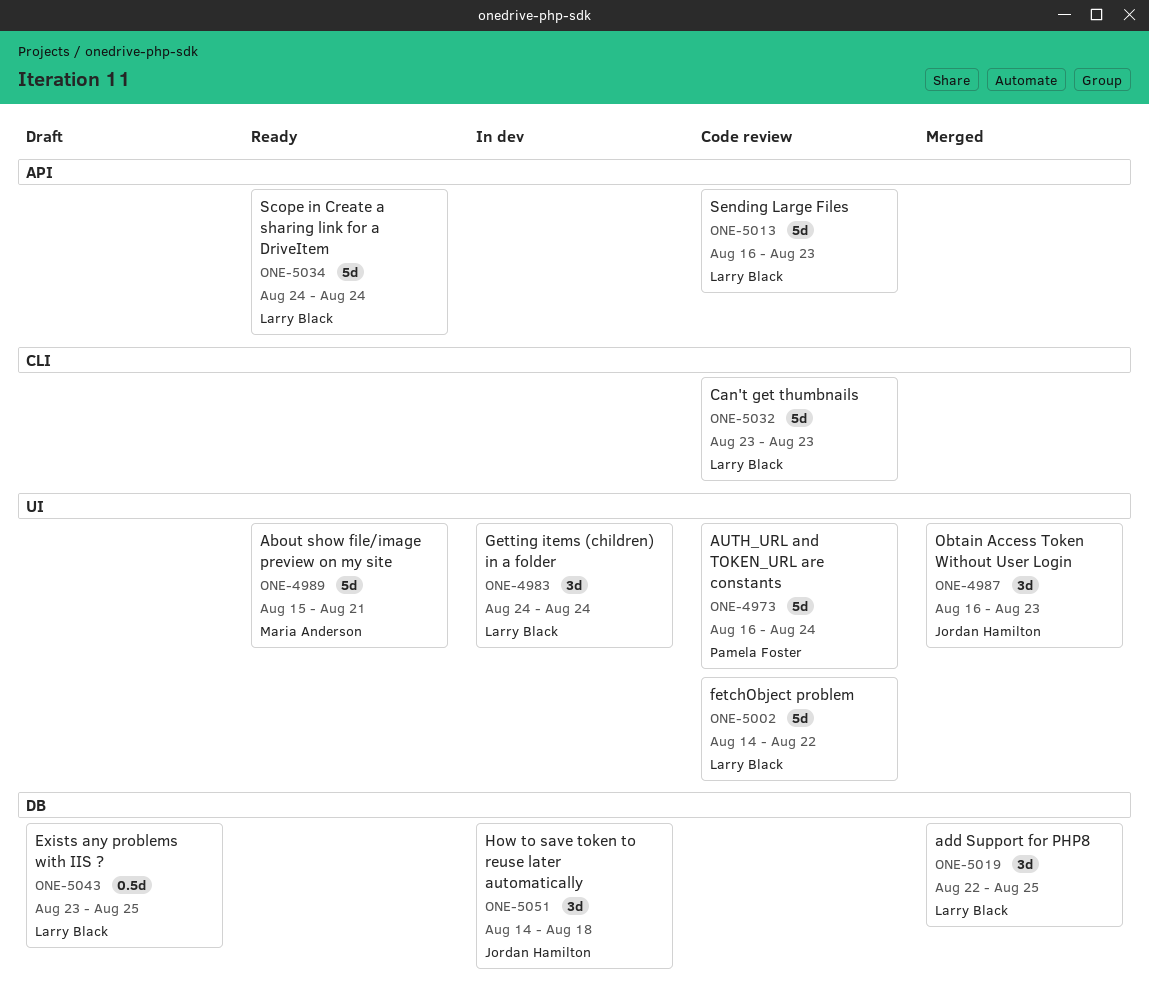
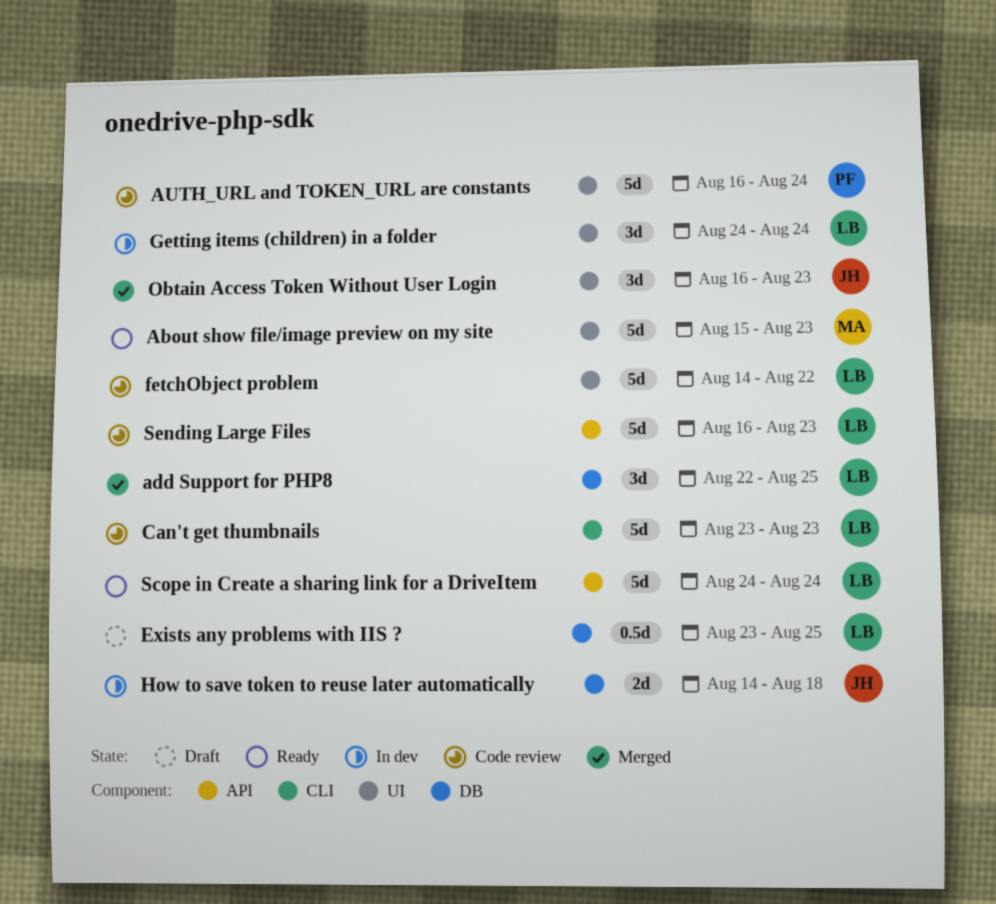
About show file/image preview on my site, due: Aug 21 -> Aug 23
How to save token to reuse later automatically, estimate: 3d -> 2d

